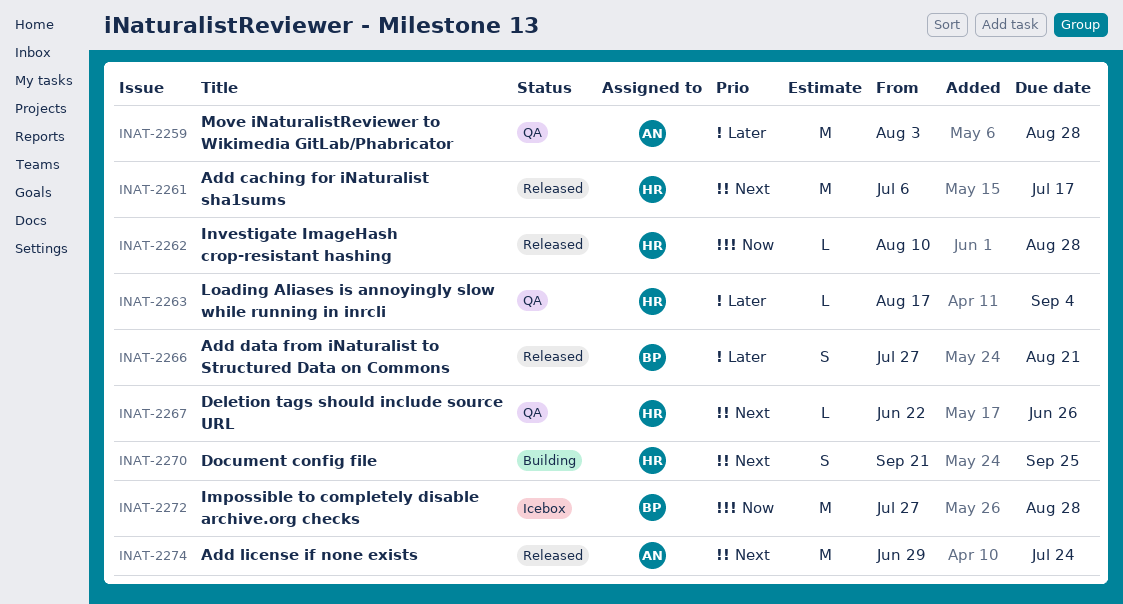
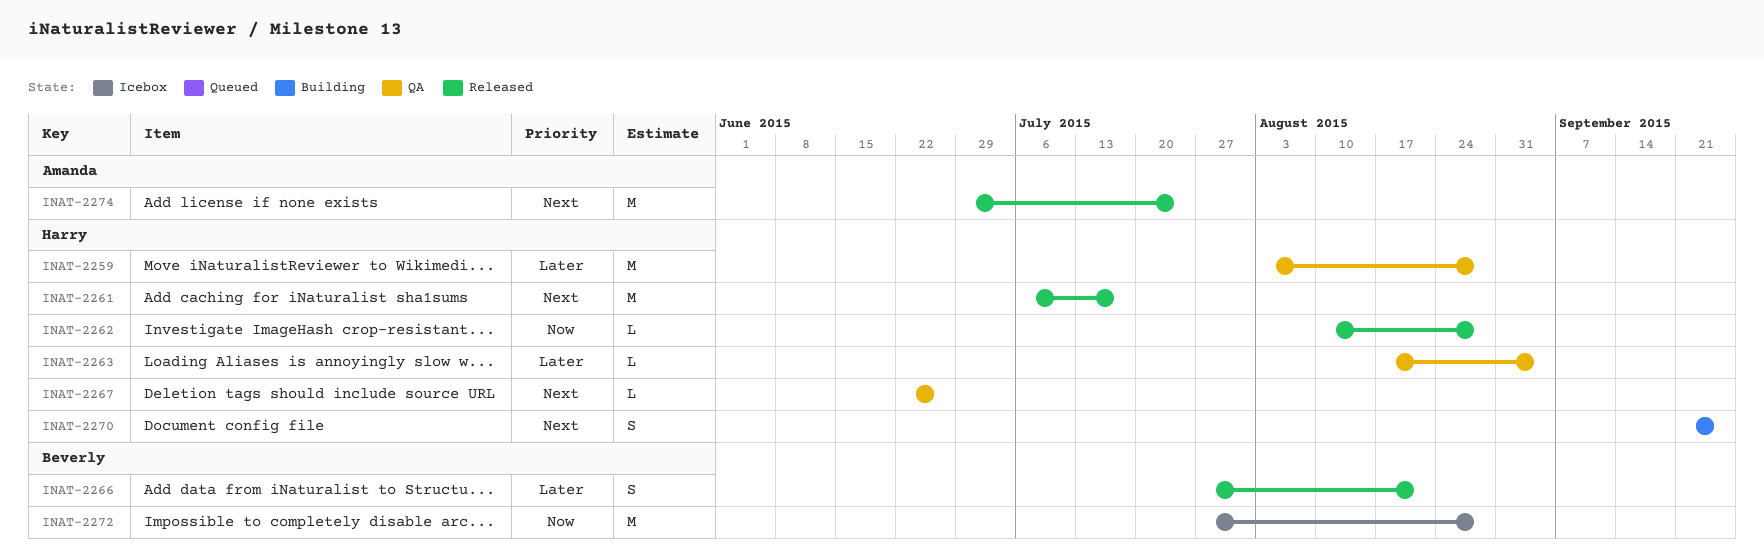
INAT-2259, owner: Amanda -> Harry

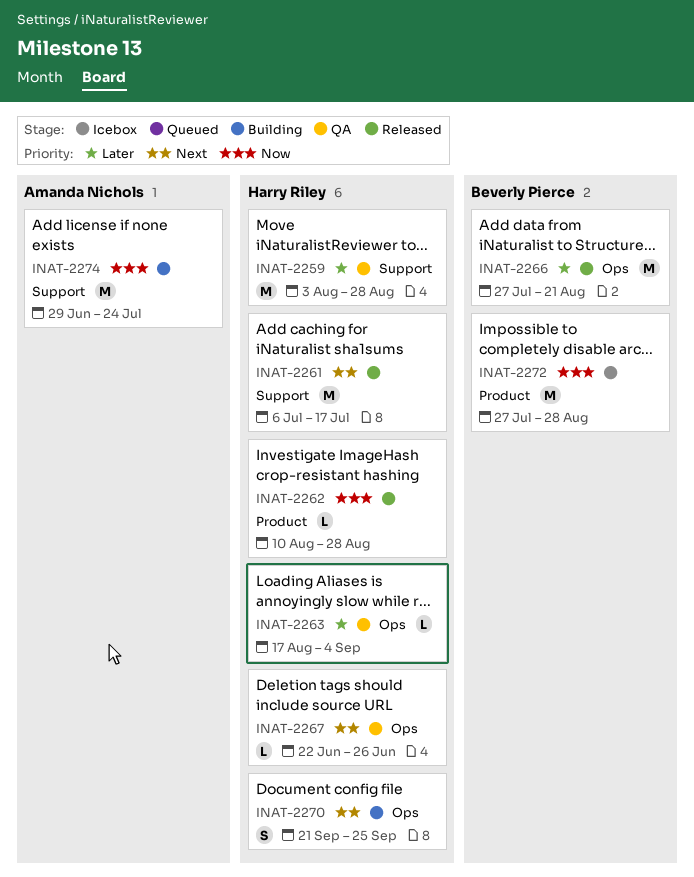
INAT-2266, estimate: S -> M
INAT-2274, status: Released -> Building
INAT-2274, priority: Next -> Now

